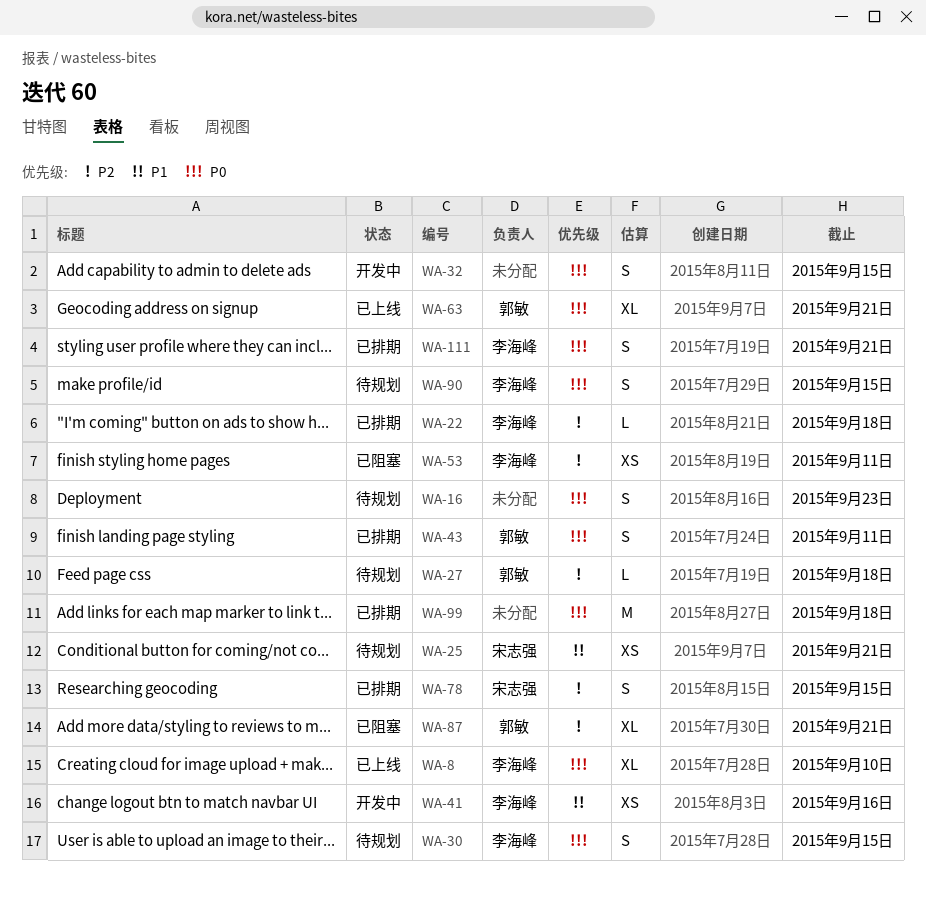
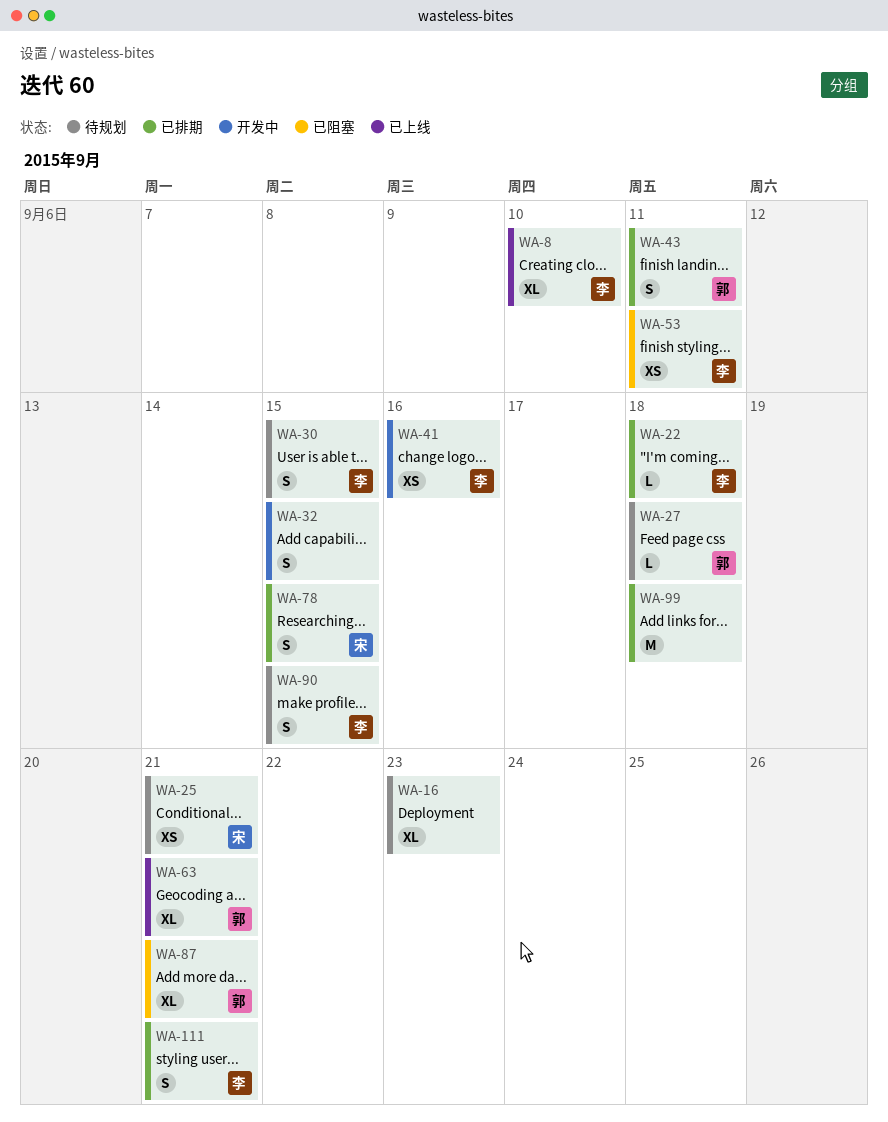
WA-16, estimate: S -> XL

